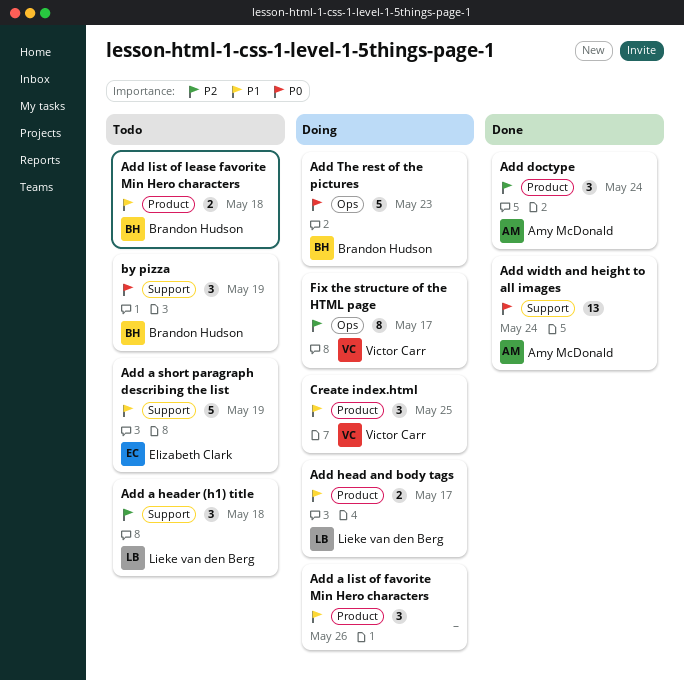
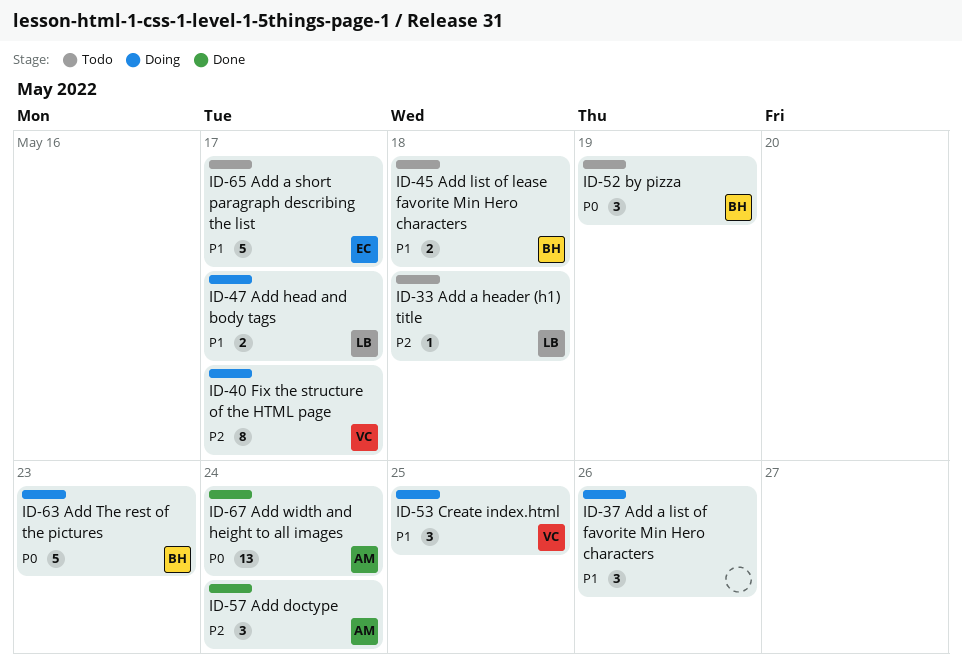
Add a header (h1) title, estimate: 3 -> 1
Add a short paragraph describing the list, due: May 19 -> May 17

